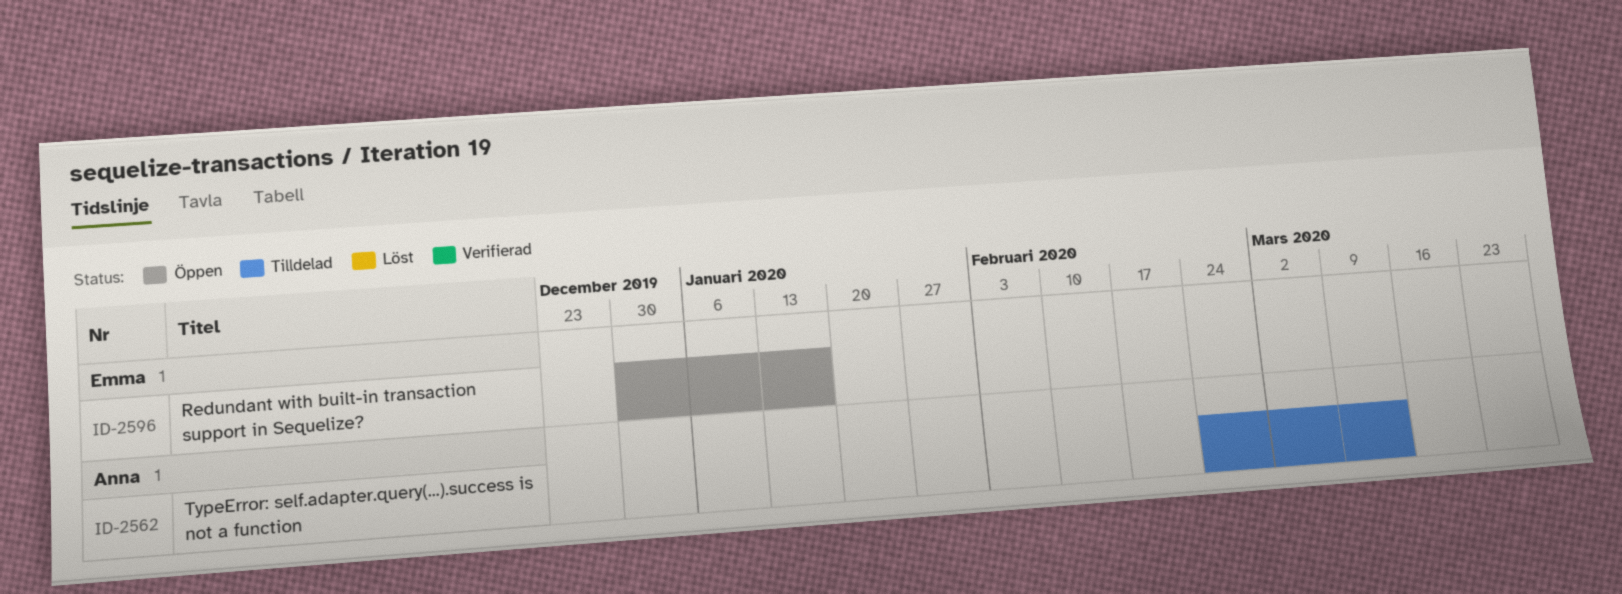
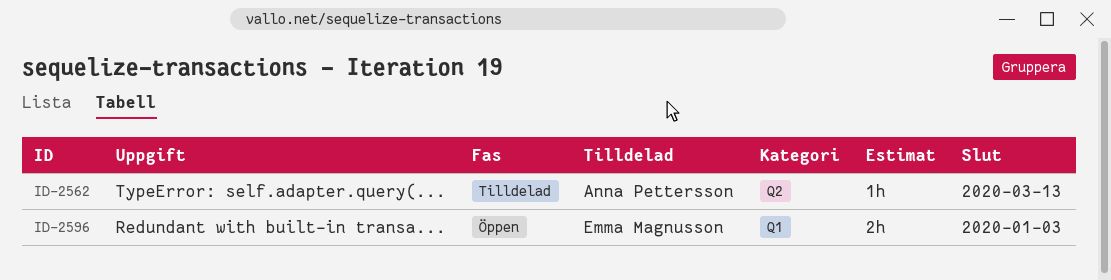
ID-2596, due: Jan 17 -> Jan 3

